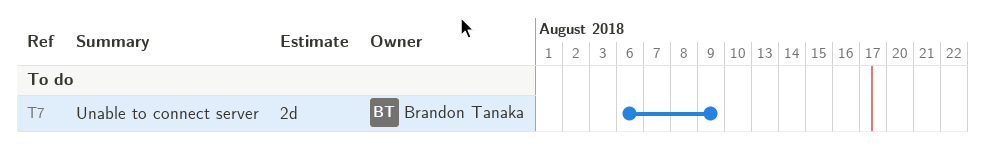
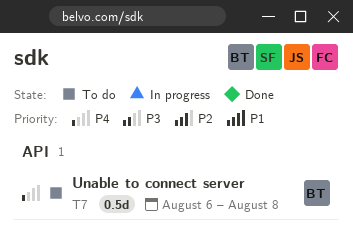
T7, estimate: 2d -> 0.5d
T7, due: Aug 9 -> Aug 8

